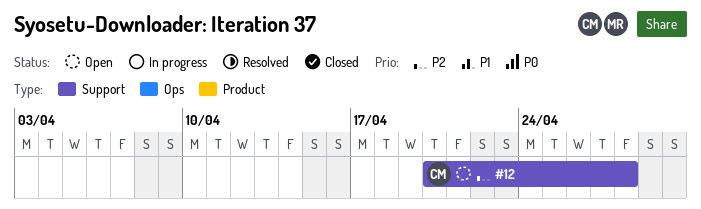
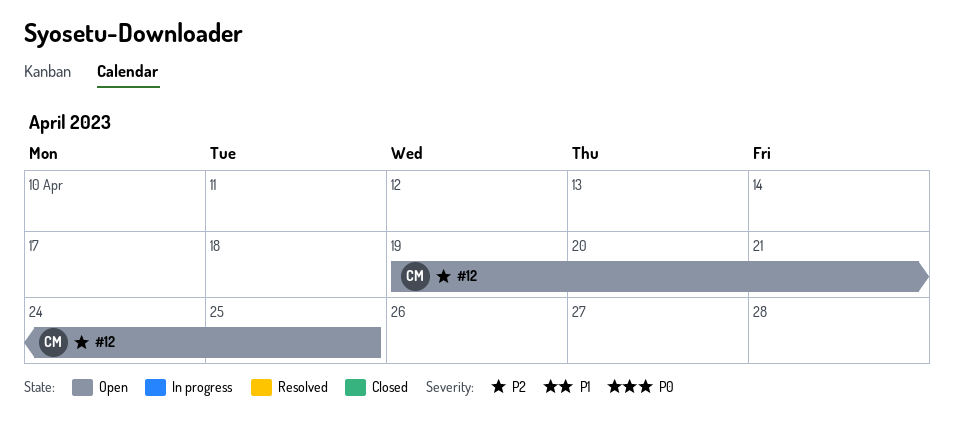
#12, start: Apr 20 -> Apr 19
#12, due: Apr 28 -> Apr 25

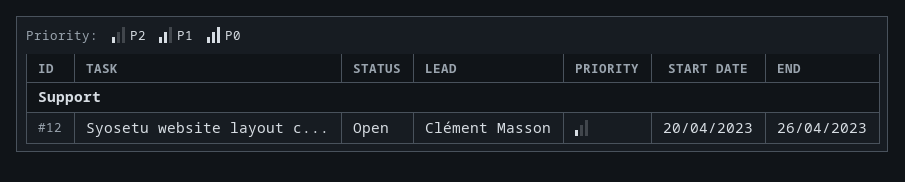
#12, start: Apr 19 -> Apr 20
#12, due: Apr 25 -> Apr 26

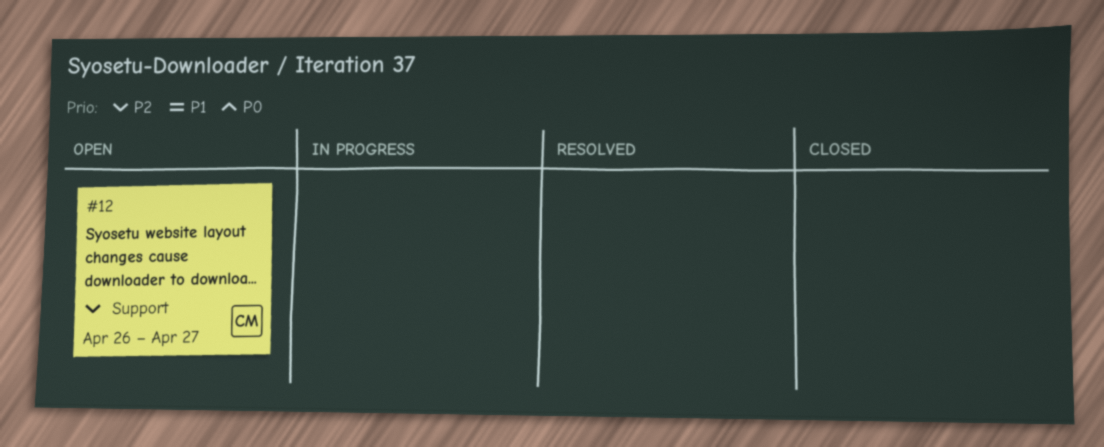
#12, start: Apr 20 -> Apr 26
#12, due: Apr 26 -> Apr 27

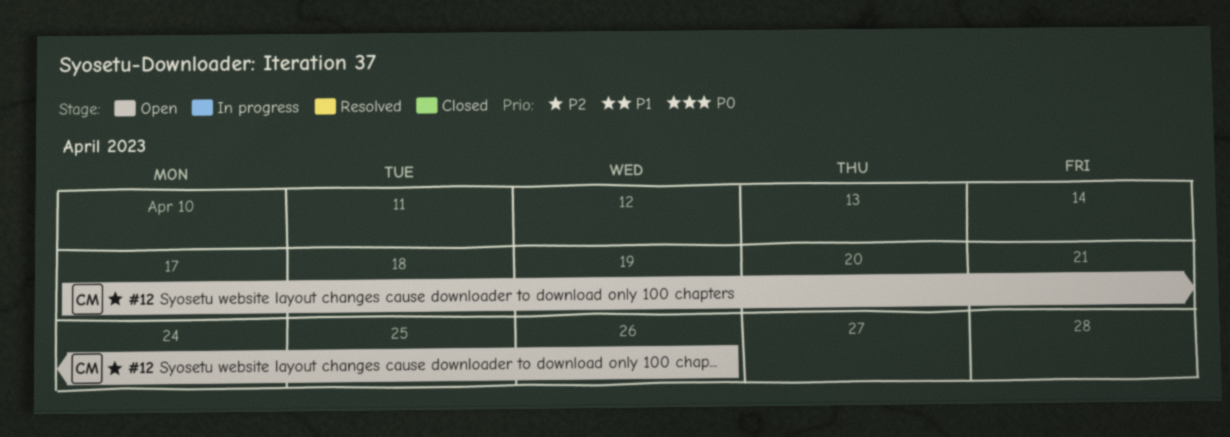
#12, start: Apr 26 -> Apr 17
#12, due: Apr 27 -> Apr 26

